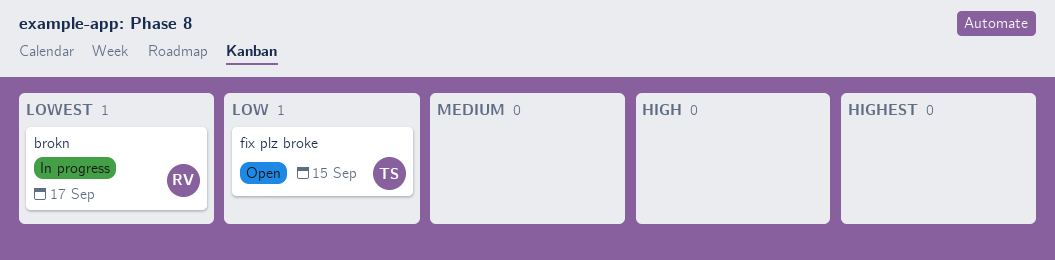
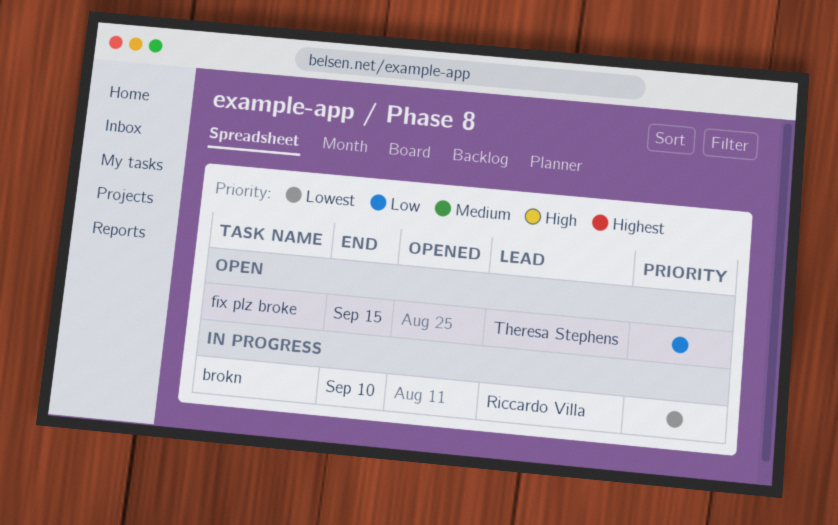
brokn, due: Sep 17 -> Sep 10

